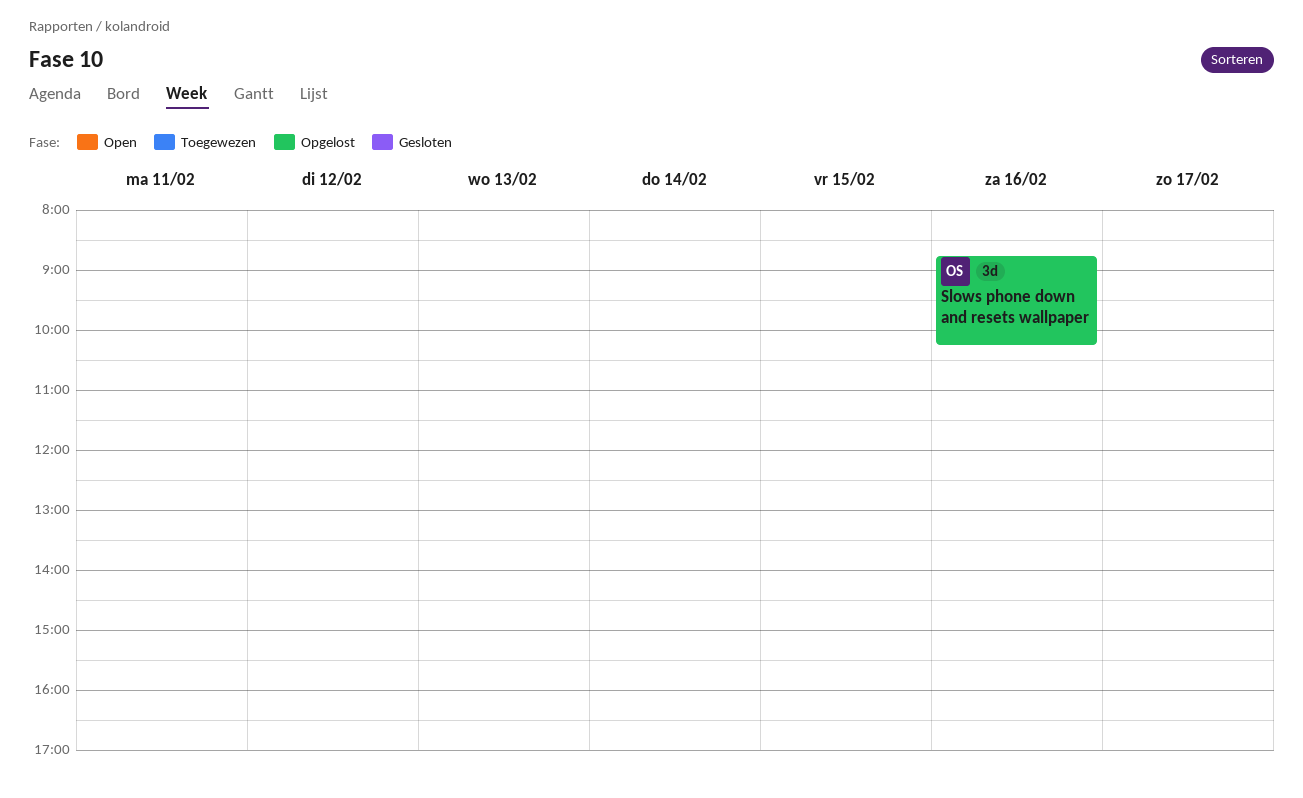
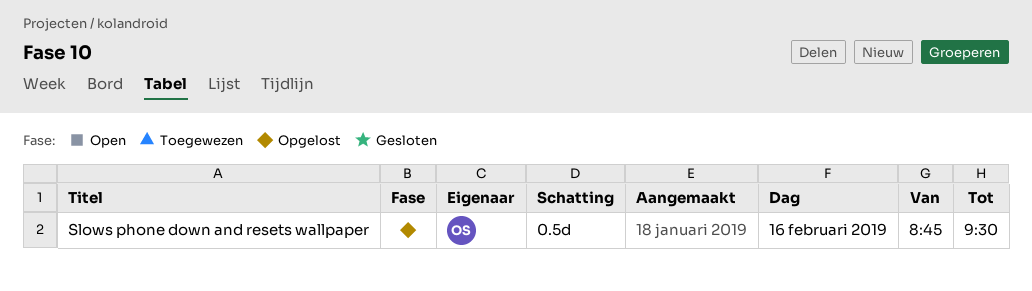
Slows phone down and resets wallpaper, estimate: 3d -> 0.5d
Slows phone down and resets wallpaper, ends: 10:15 -> 09:30

